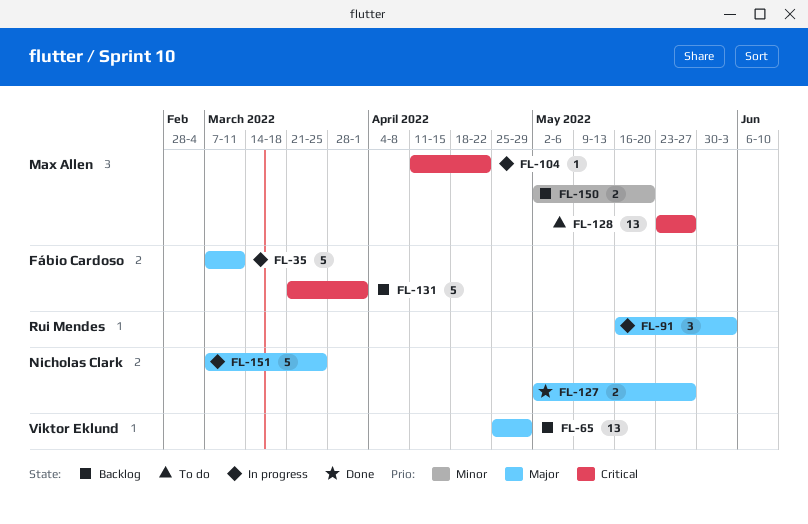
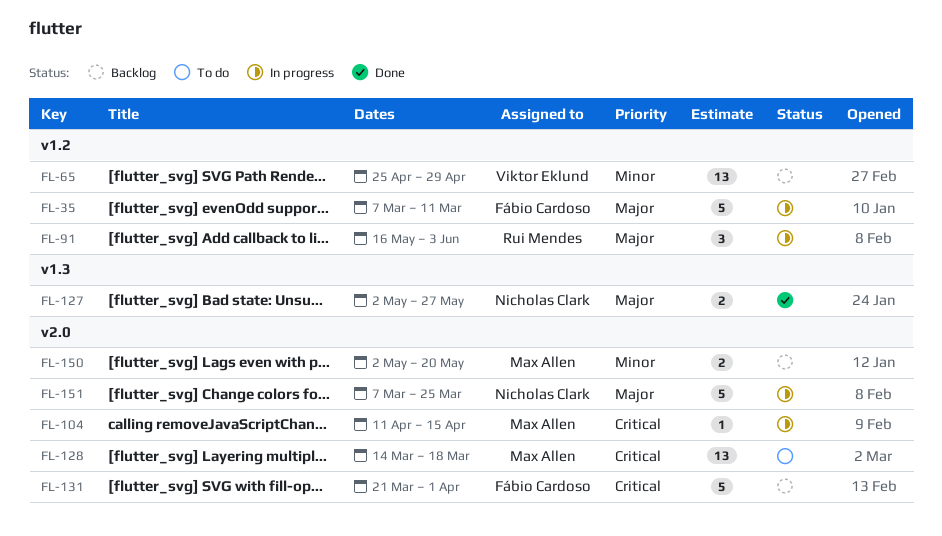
FL-65, priority: Major -> Minor
FL-104, due: Apr 22 -> Apr 15
FL-128, start: May 23 -> Mar 14
FL-128, due: May 27 -> Mar 18

